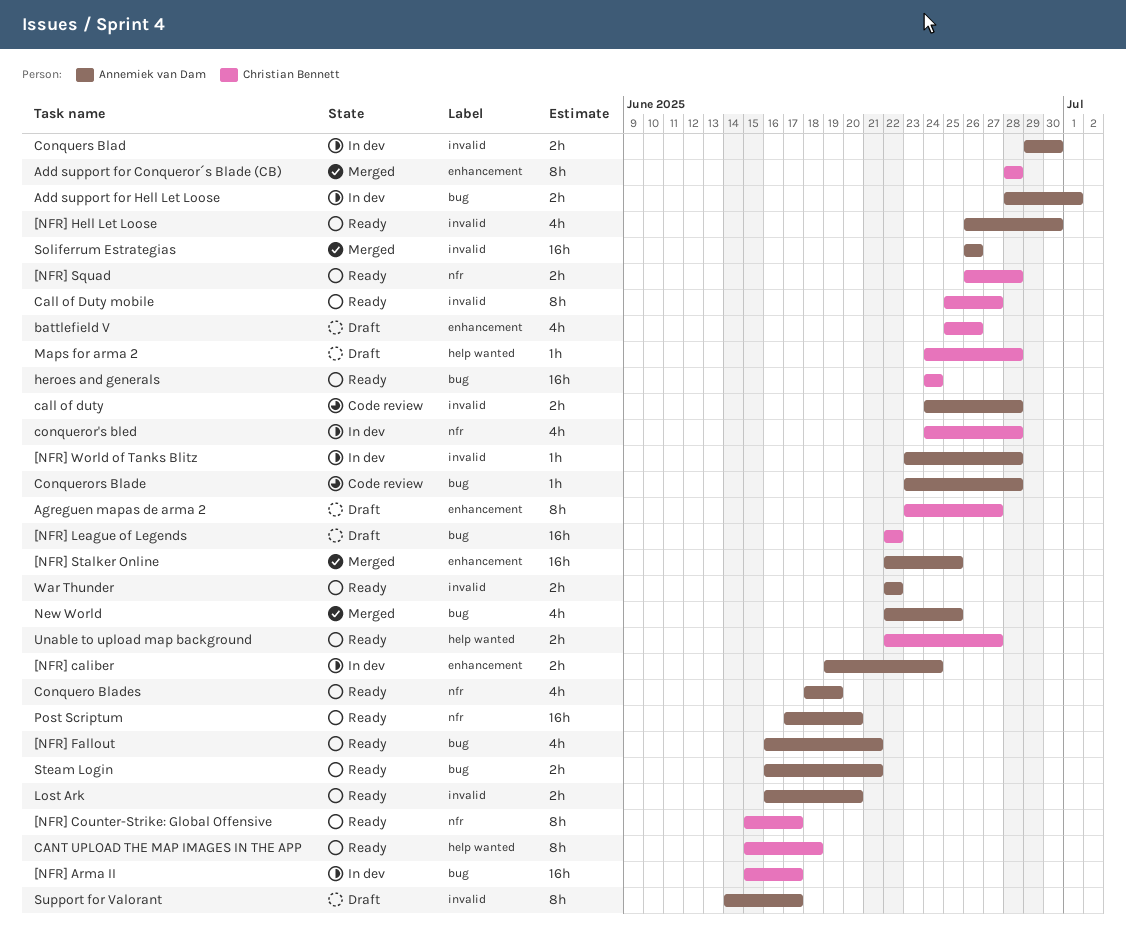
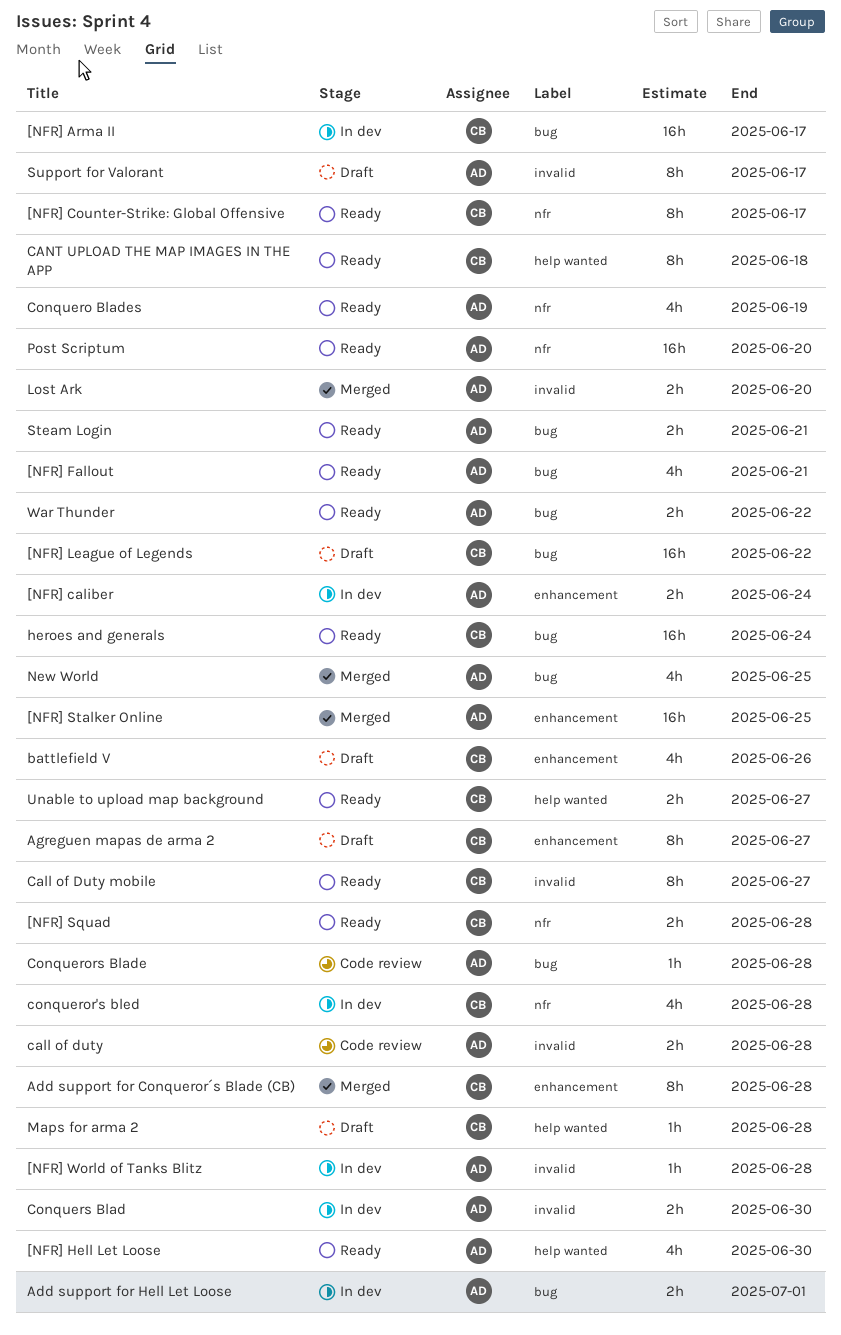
[NFR] Hell Let Loose, label: invalid -> help wanted
Lost Ark, status: Ready -> Merged
Soliferrum Estrategias: present -> none
War Thunder, label: invalid -> bug

